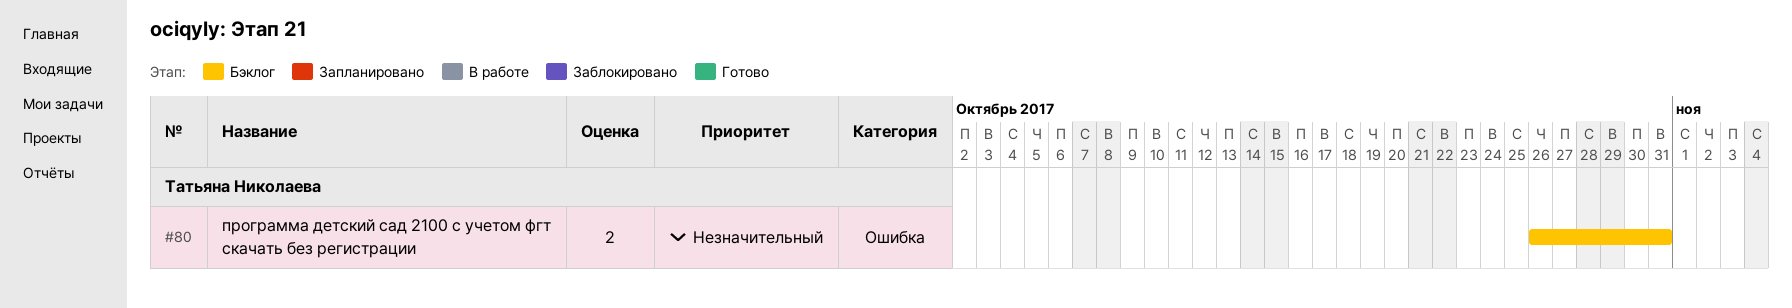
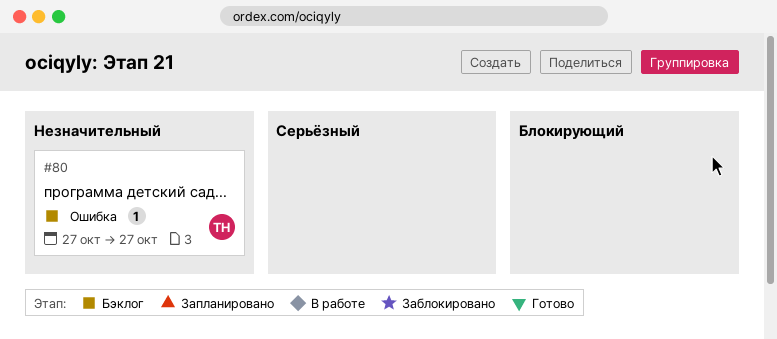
#80, estimate: 2 -> 1
#80, start: Oct 26 -> Oct 27
#80, due: Oct 31 -> Oct 27

